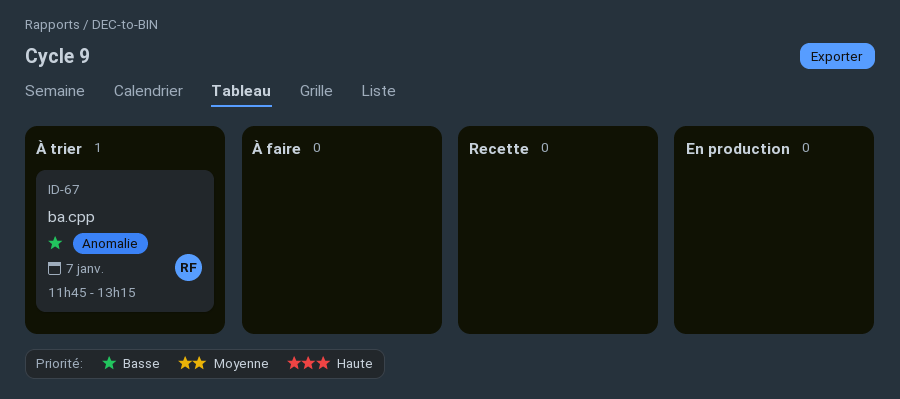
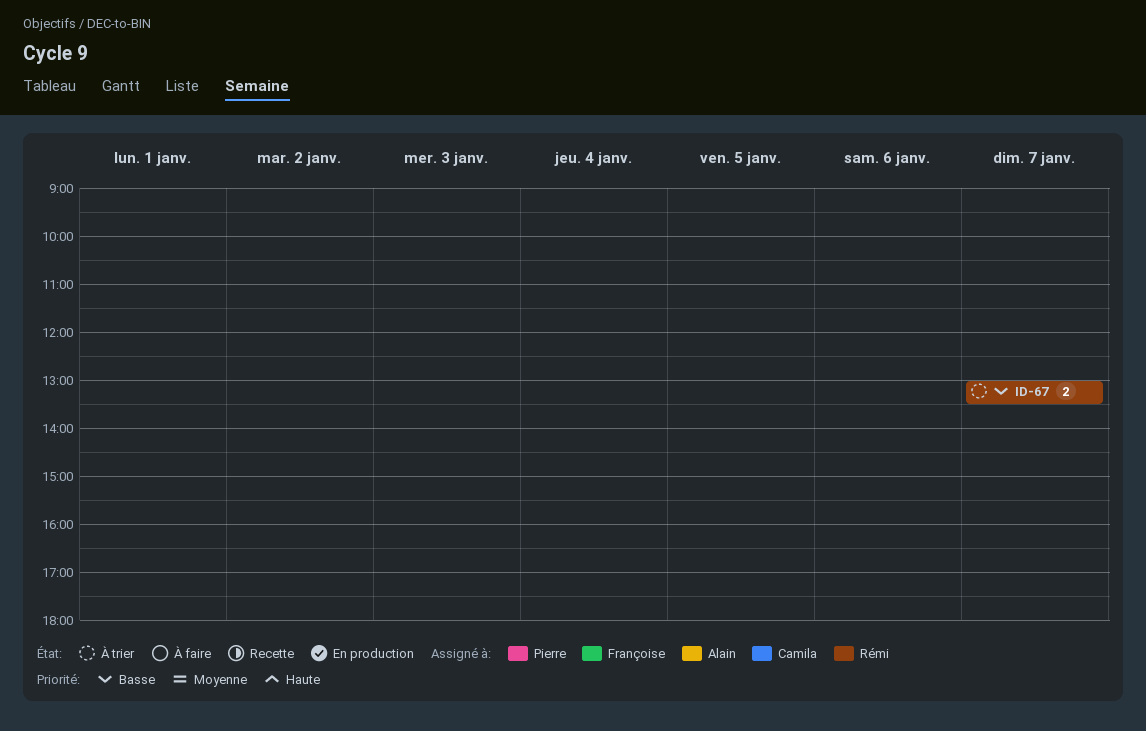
ID-67, begins: 11:45 -> 13:00
ID-67, ends: 13:15 -> 13:30

